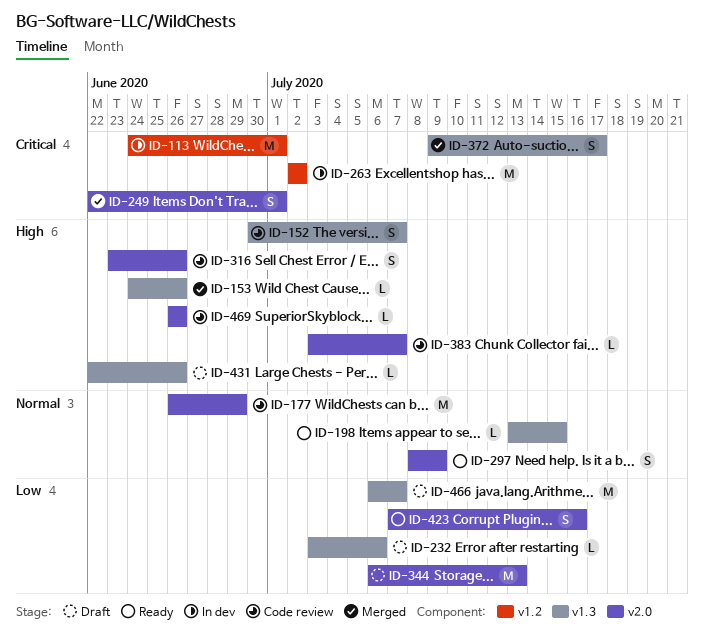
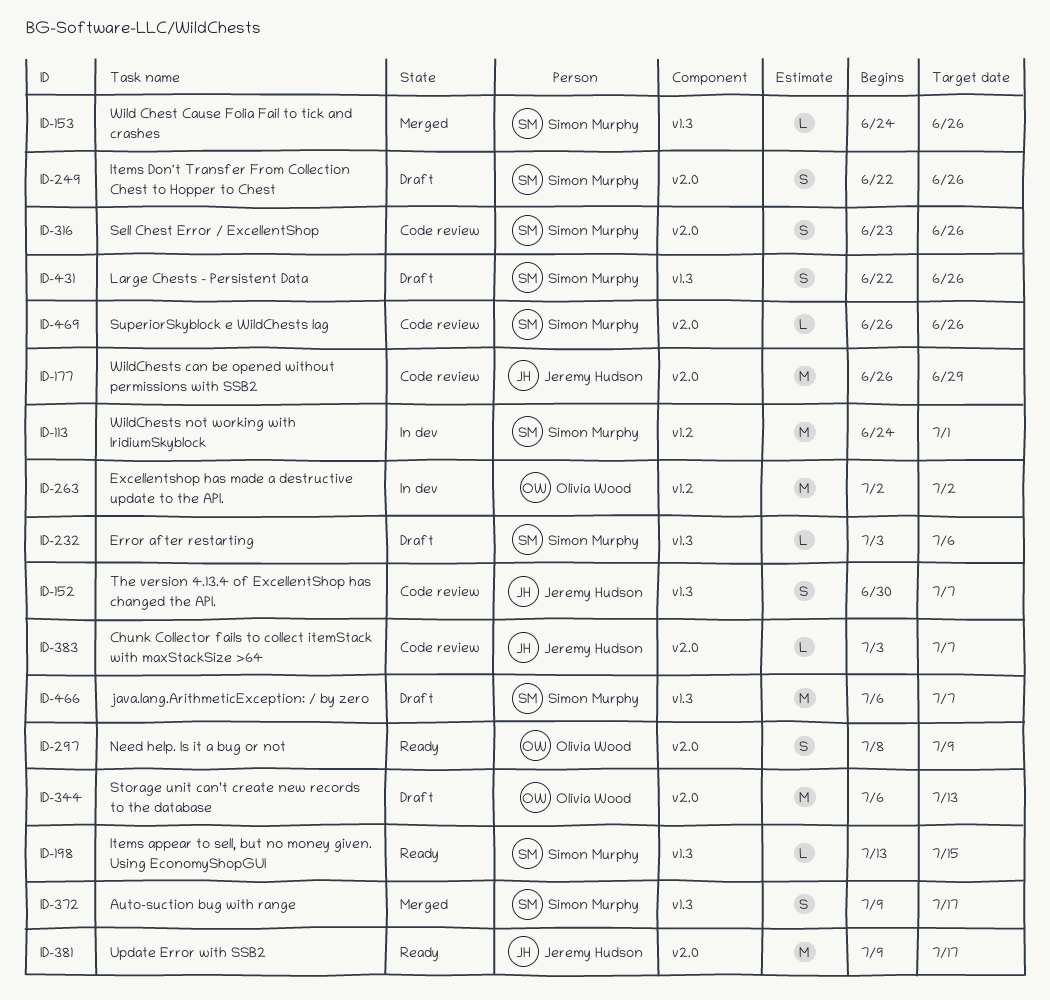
ID-249, status: Merged -> Draft
ID-249, due: Jul 1 -> Jun 26
ID-381: none -> present
ID-423: present -> none
ID-431, estimate: L -> S

